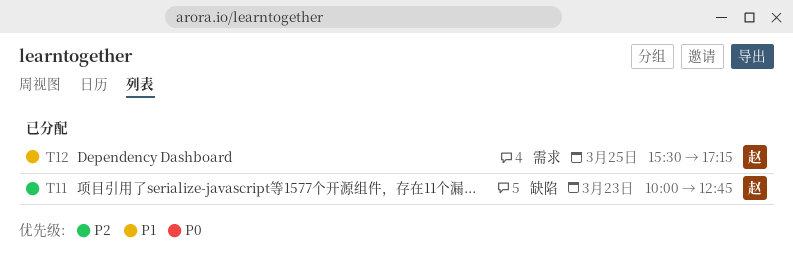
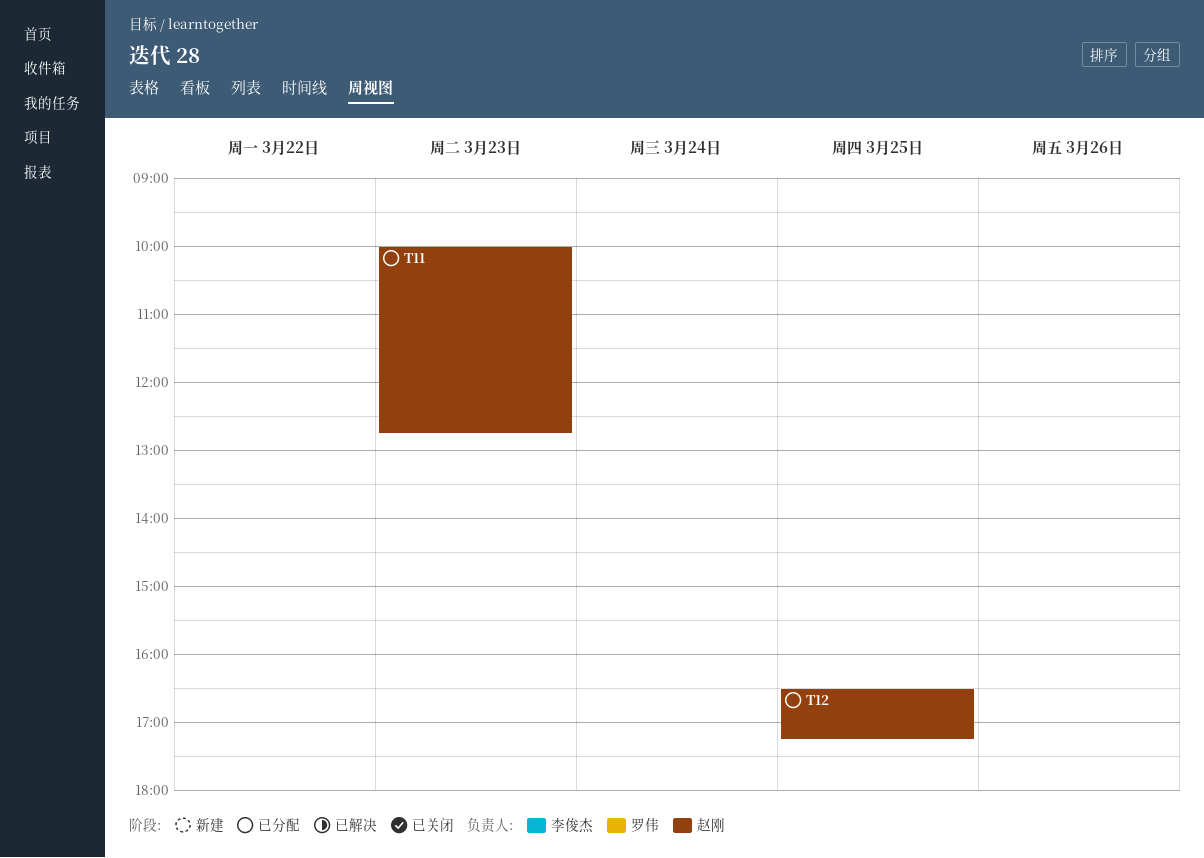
T12, begins: 15:30 -> 16:30

